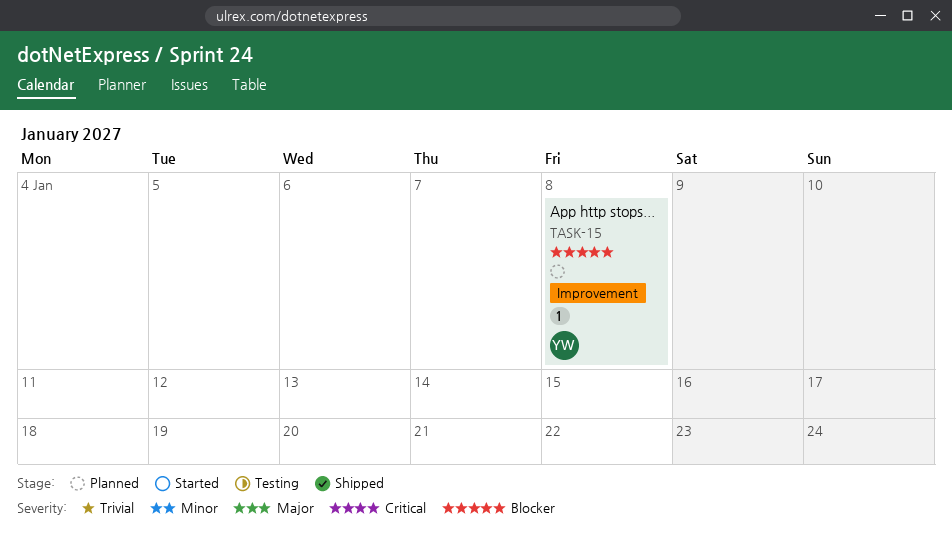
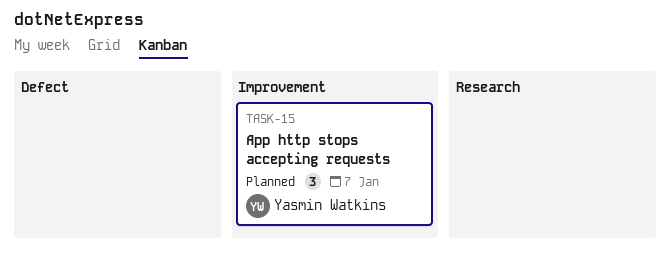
TASK-15, estimate: 1 -> 3
TASK-15, due: Jan 8 -> Jan 7

